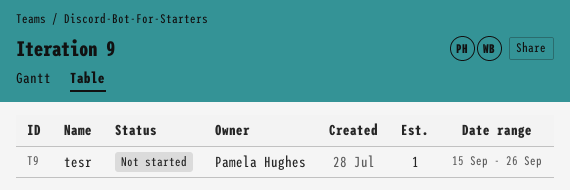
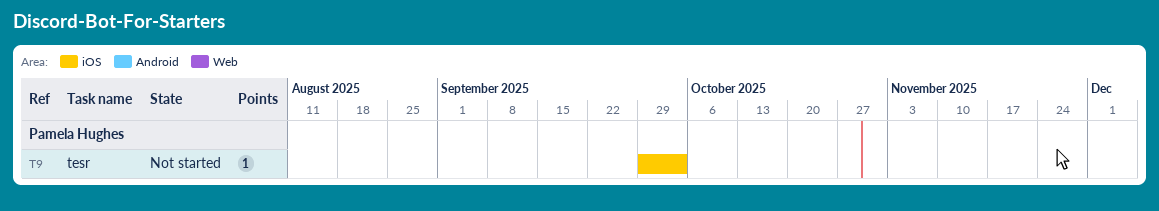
T9, start: Sep 15 -> Sep 29
T9, due: Sep 26 -> Oct 3

